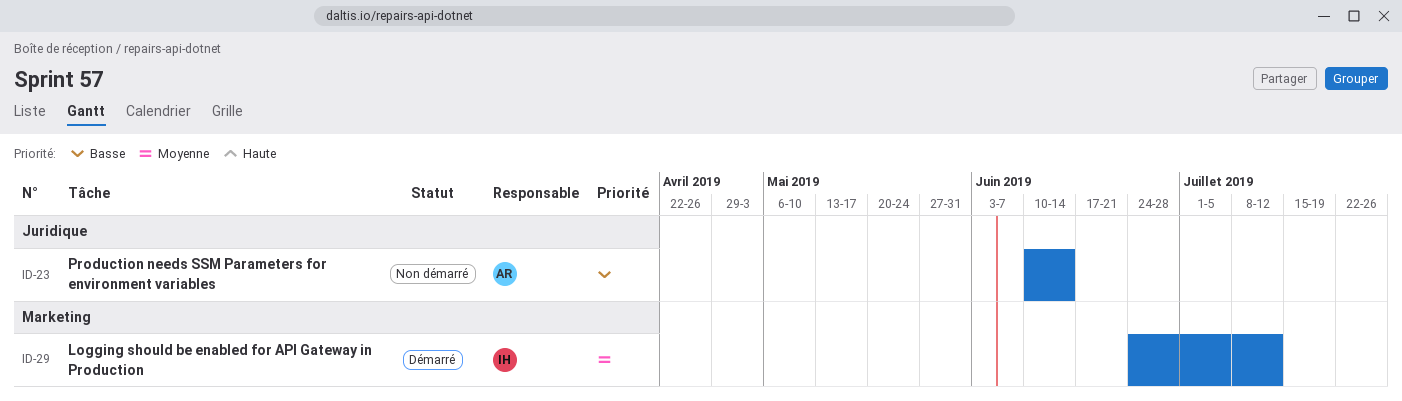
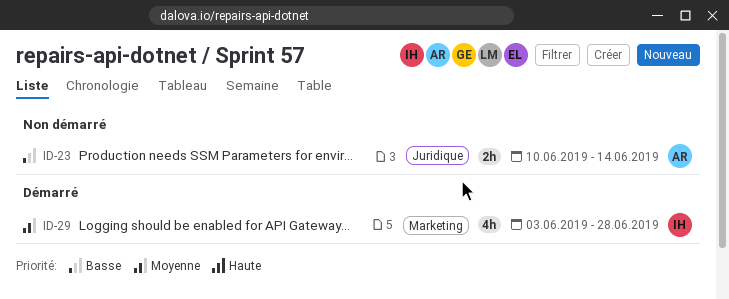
ID-29, start: Jun 24 -> Jun 3
ID-29, due: Jul 12 -> Jun 28

